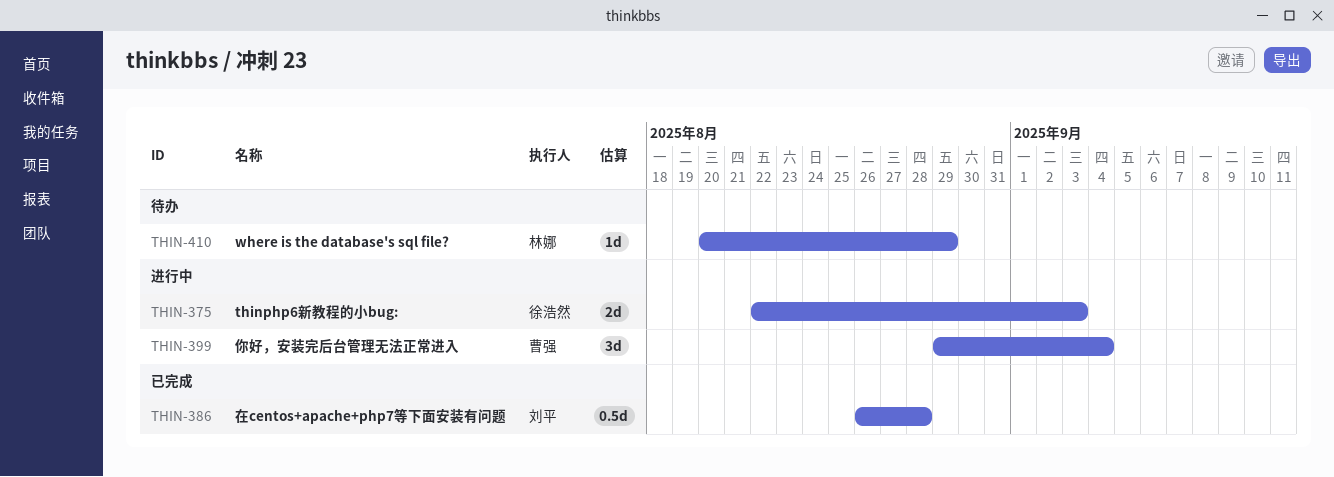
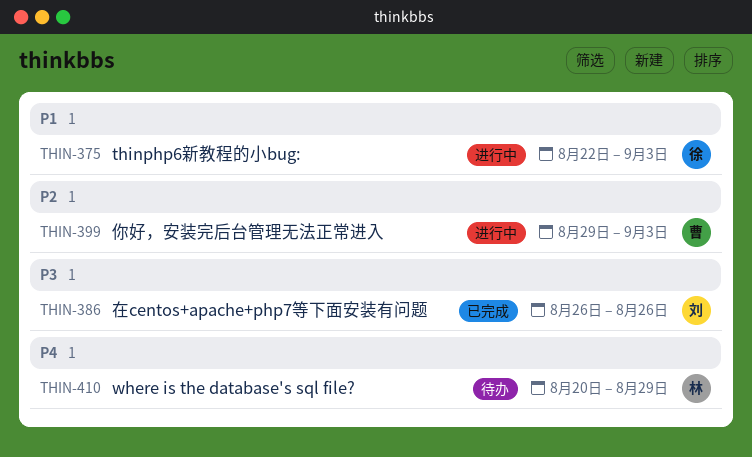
THIN-386, due: Aug 28 -> Aug 26
THIN-399, due: Sep 4 -> Sep 3

